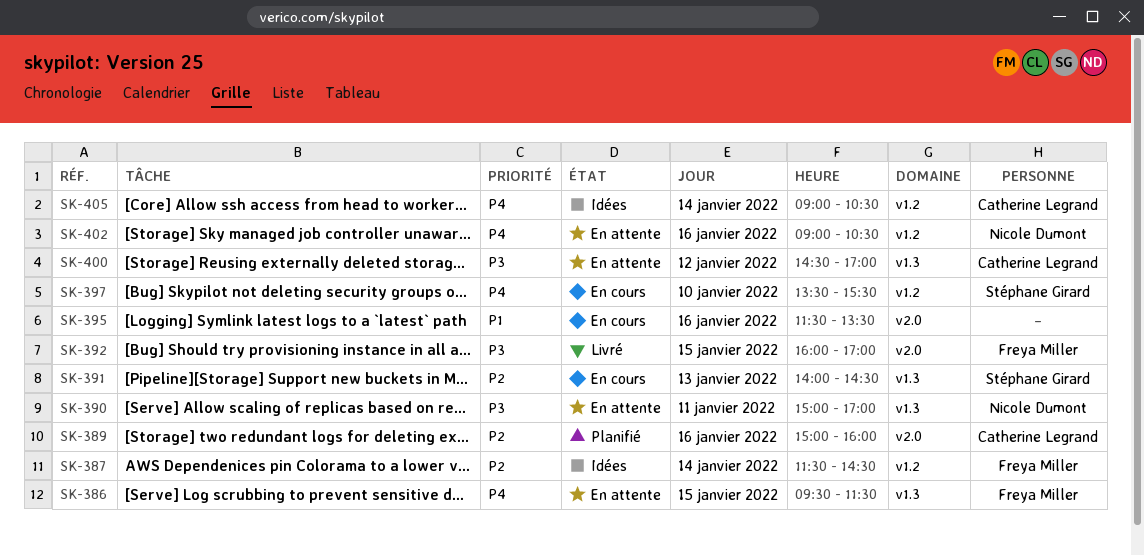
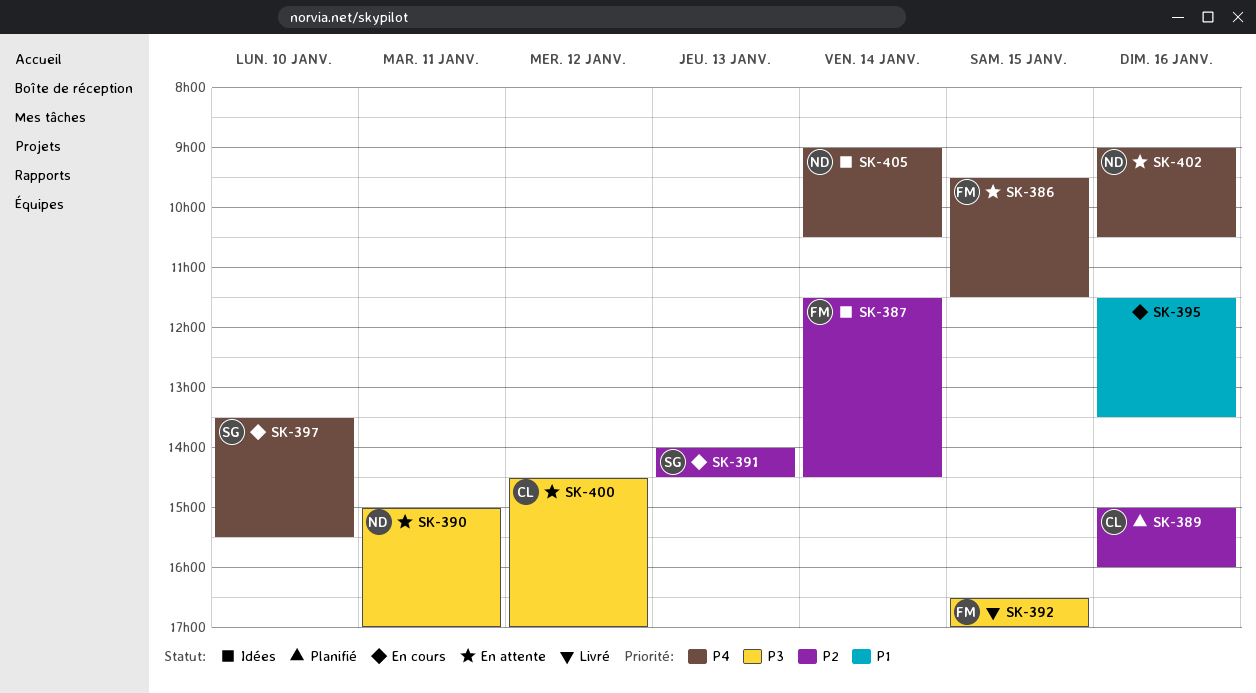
SK-392, begins: 16:00 -> 16:30
SK-405, owner: Catherine Legrand -> Nicole Dumont

